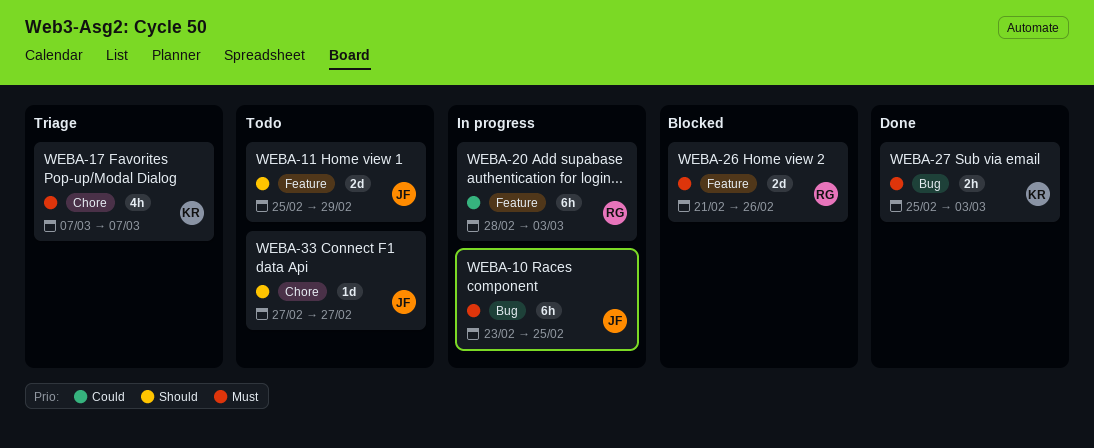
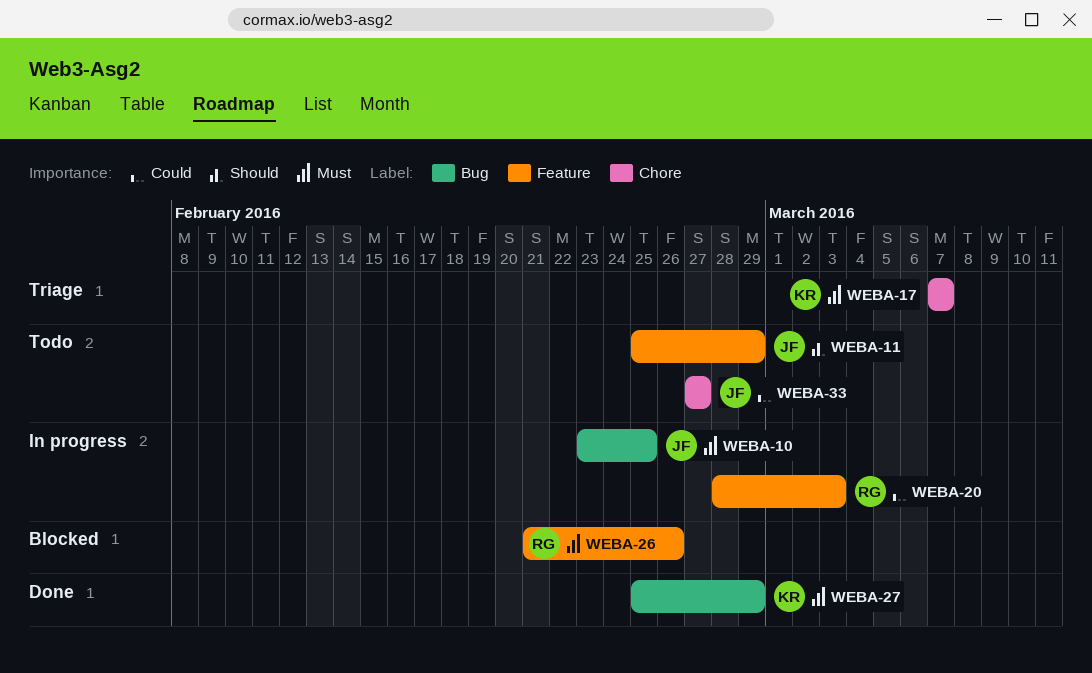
WEBA-27, due: Mar 3 -> Feb 29
WEBA-33, priority: Should -> Could

